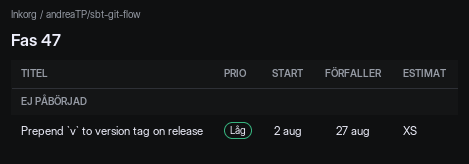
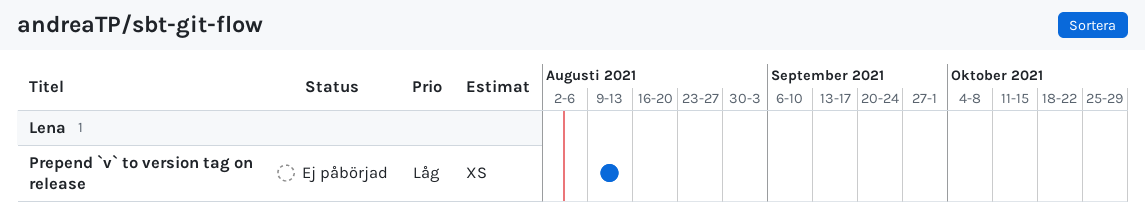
Prepend `v` to version tag on release, start: Aug 2 -> Aug 9
Prepend `v` to version tag on release, due: Aug 27 -> Aug 13

